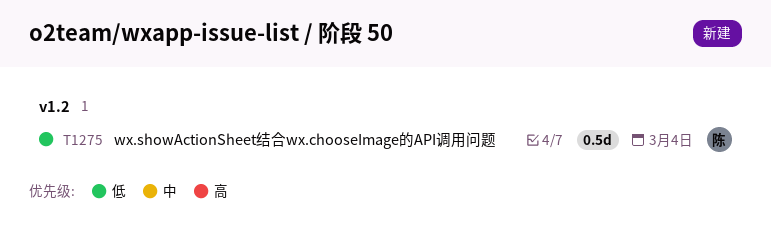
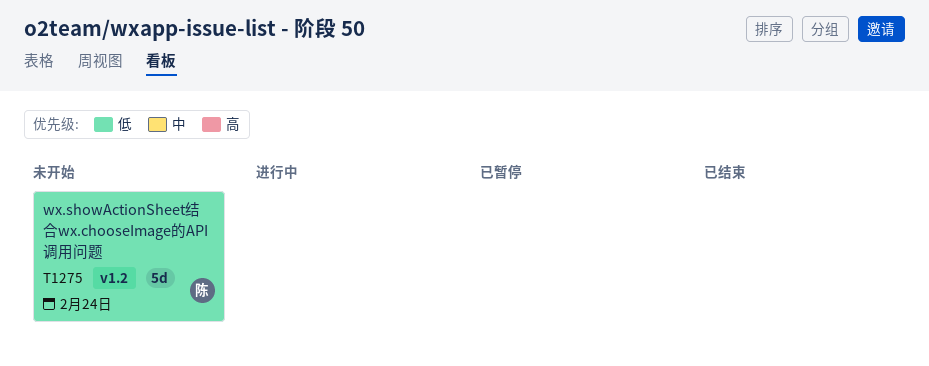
T1275, estimate: 0.5d -> 5d
T1275, due: Mar 4 -> Feb 24

